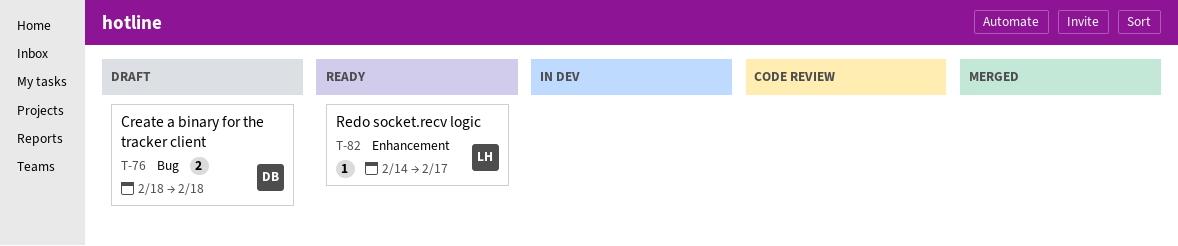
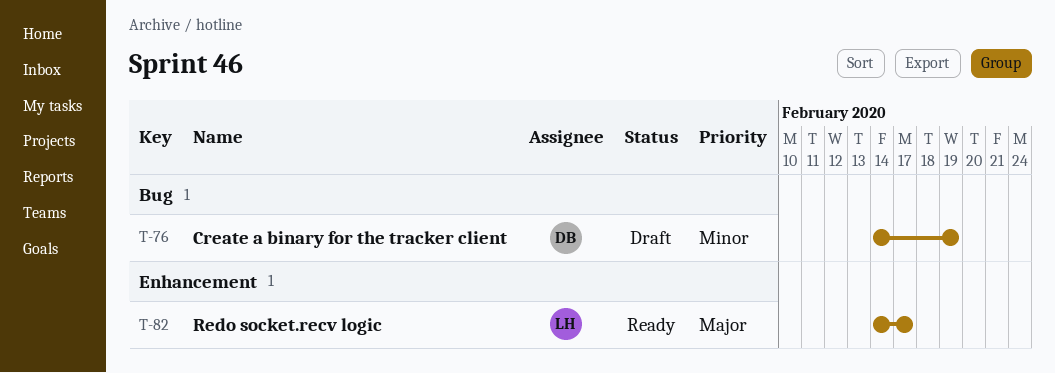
T-76, start: Feb 18 -> Feb 14
T-76, due: Feb 18 -> Feb 19

